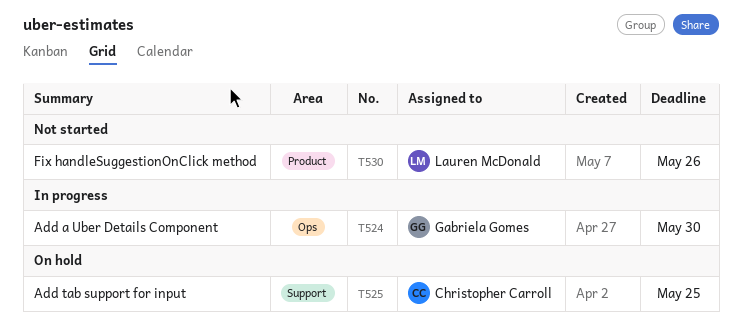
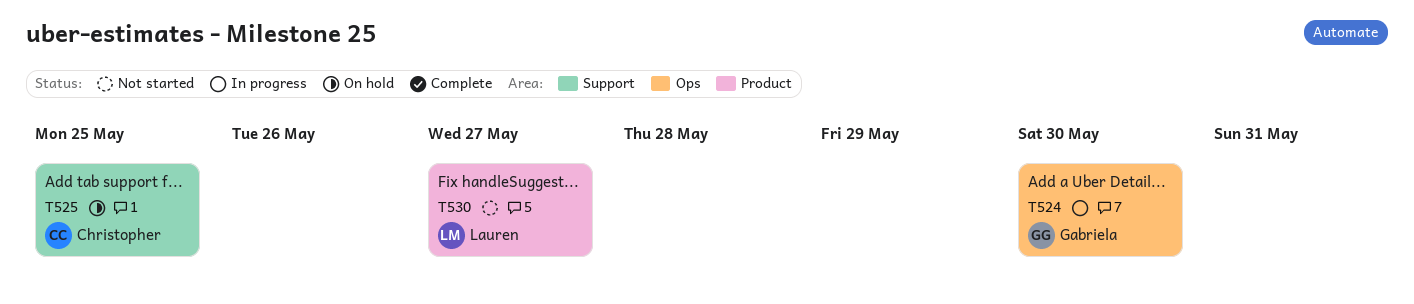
T530, due: May 26 -> May 27

